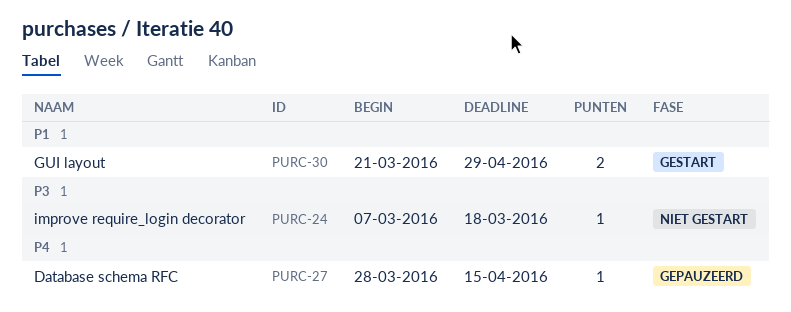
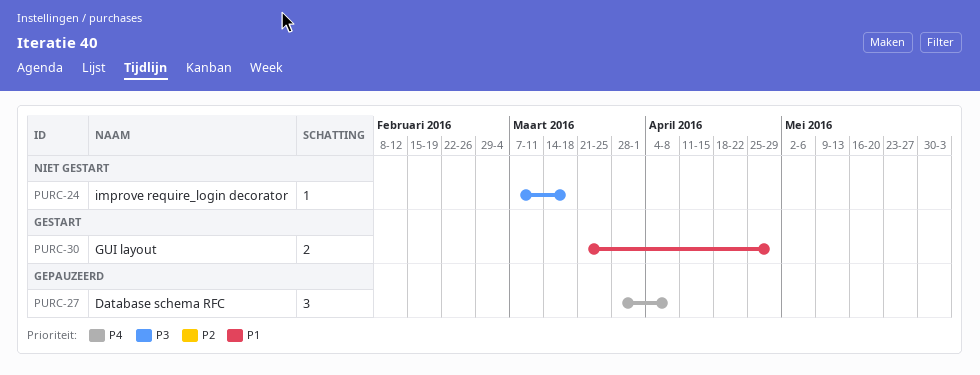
PURC-27, estimate: 1 -> 3
PURC-27, due: Apr 15 -> Apr 8

